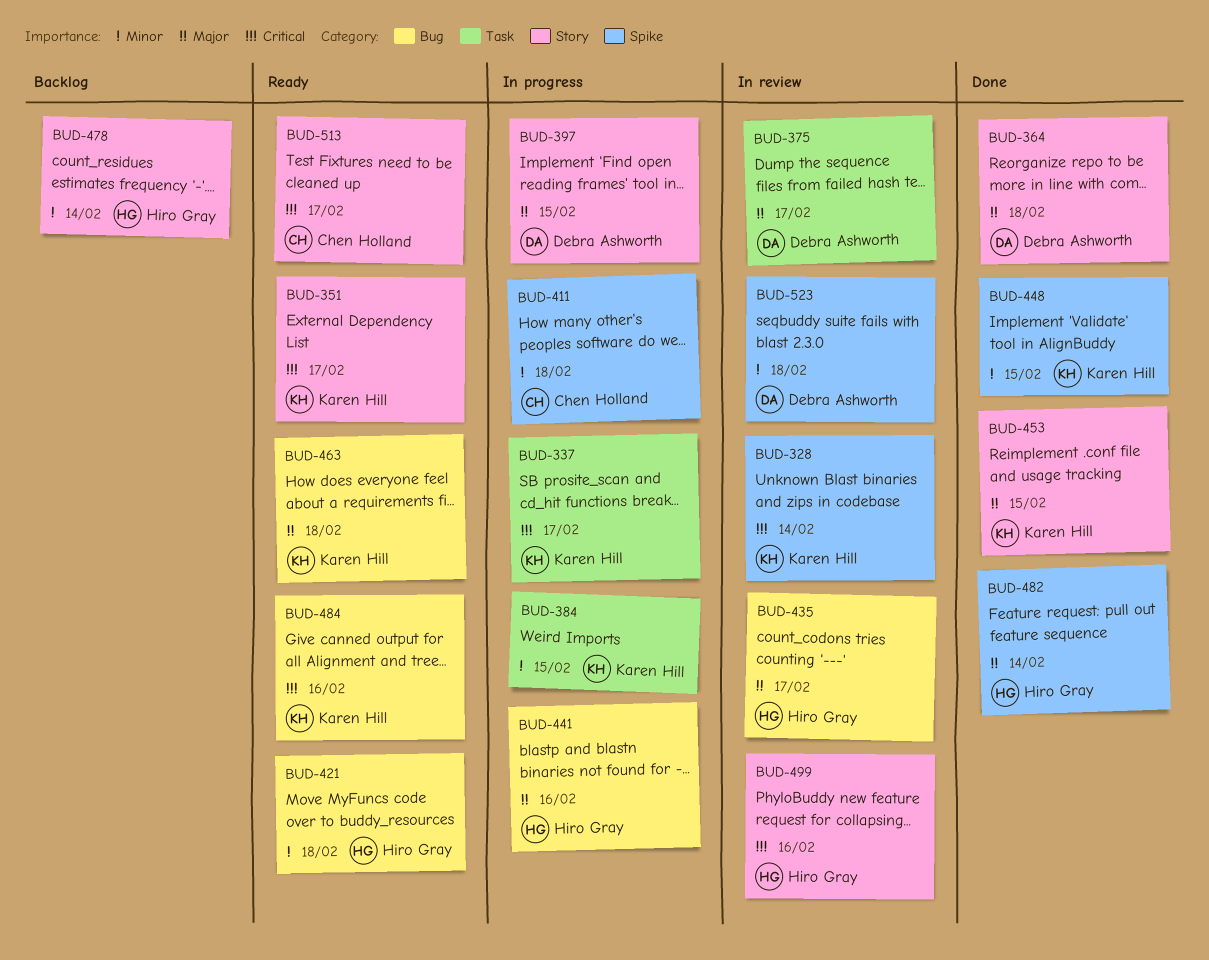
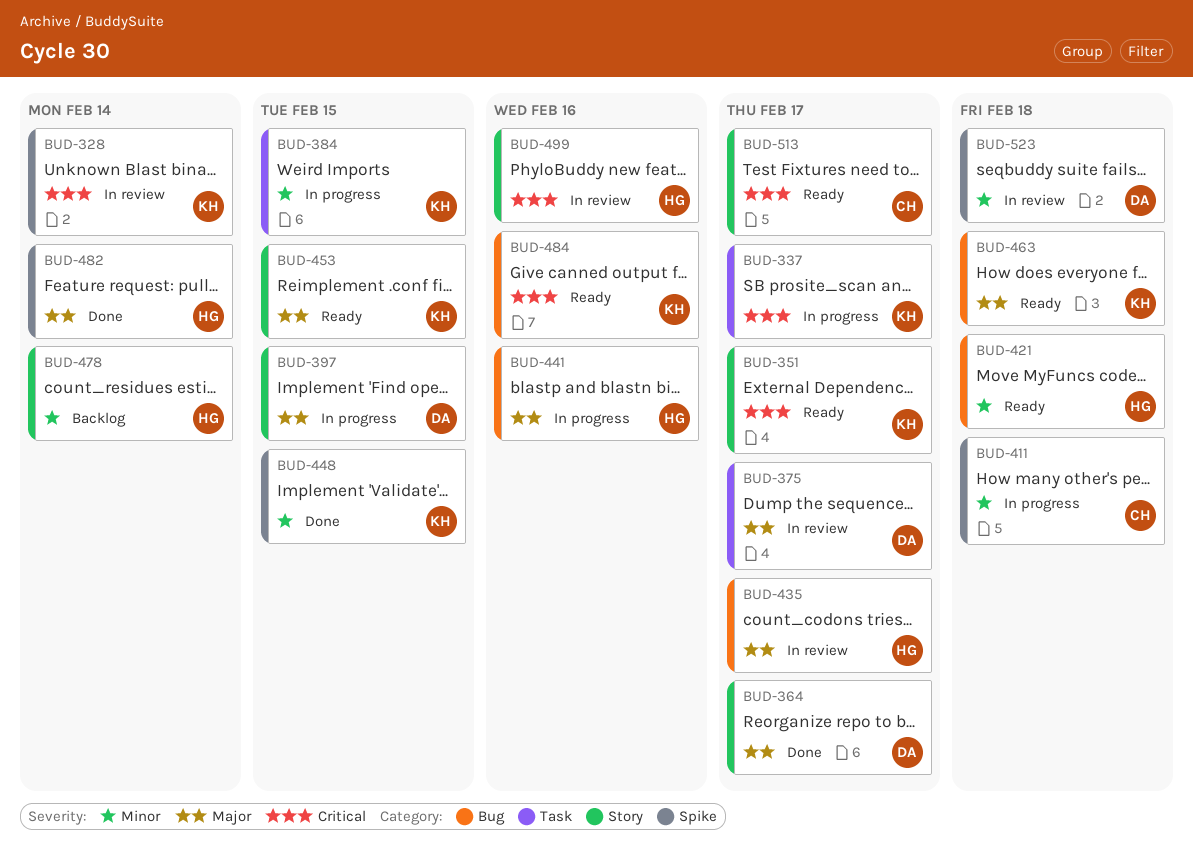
BUD-364, due: Feb 18 -> Feb 17
BUD-453, status: Done -> Ready

